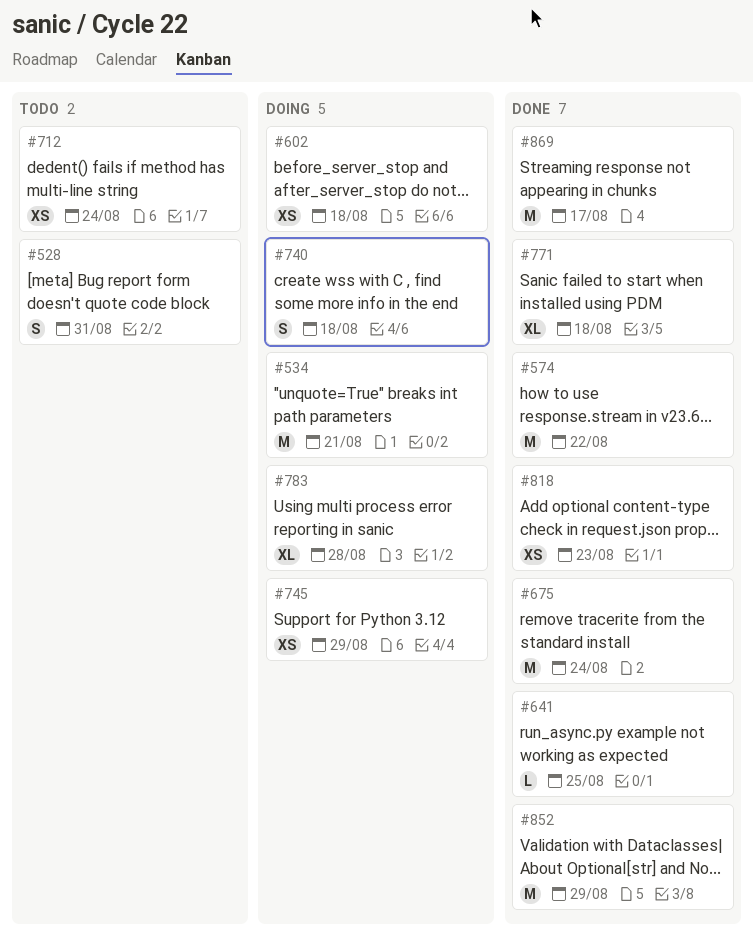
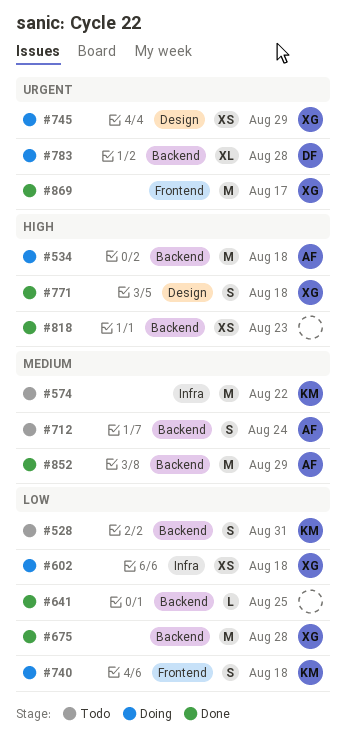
#534, due: Aug 21 -> Aug 18
#574, status: Done -> Todo
#675, due: Aug 24 -> Aug 28
#712, estimate: XS -> S
#771, estimate: XL -> S

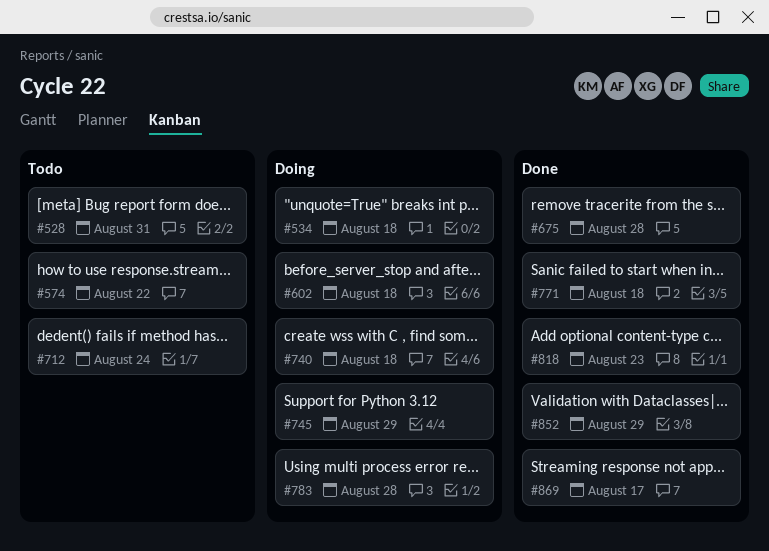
#641: present -> none

